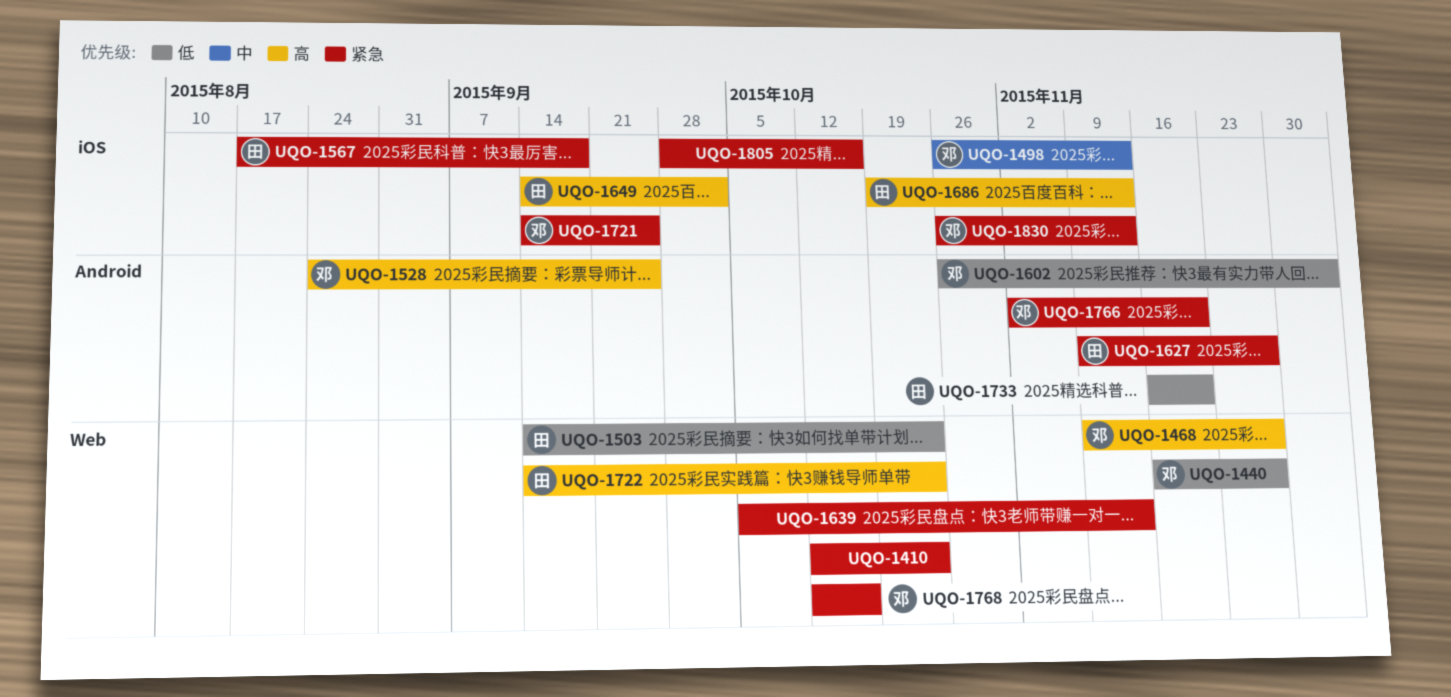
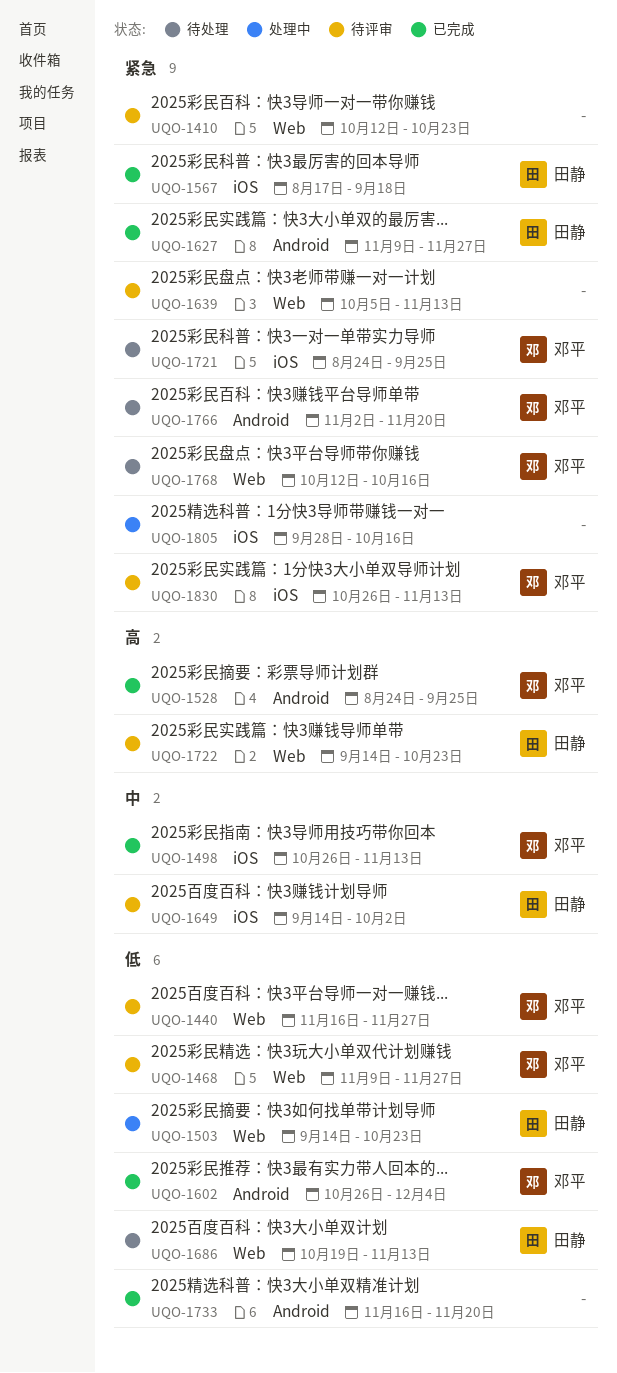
UQO-1468, priority: 高 -> 低
UQO-1649, priority: 高 -> 中
UQO-1686, priority: 高 -> 低
UQO-1686, label: iOS -> Web
UQO-1721, start: Sep 14 -> Aug 24
UQO-1733, owner: 田静 -> none

